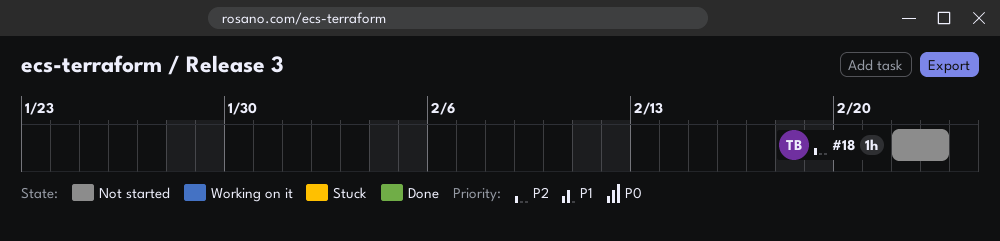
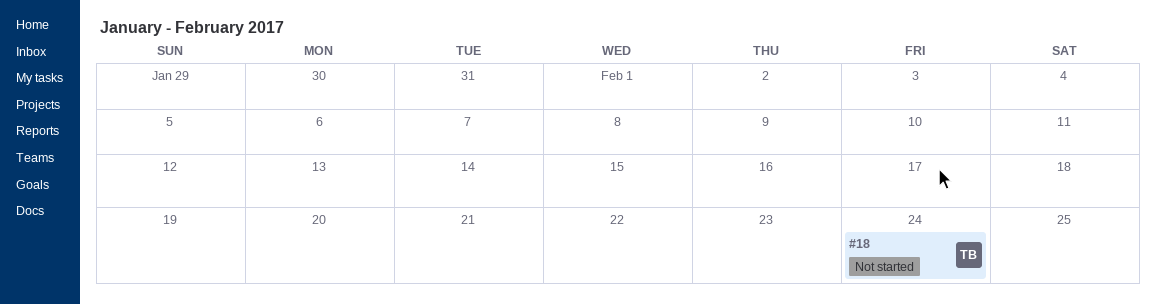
#18, due: Feb 23 -> Feb 24

